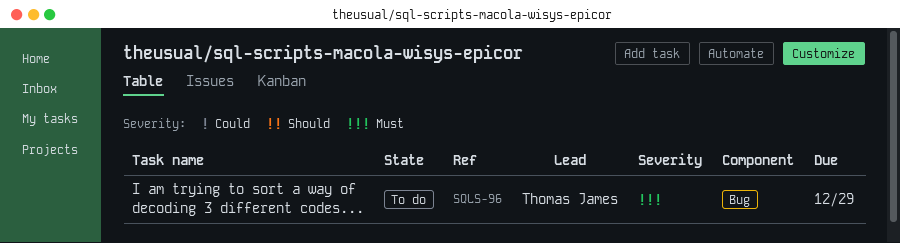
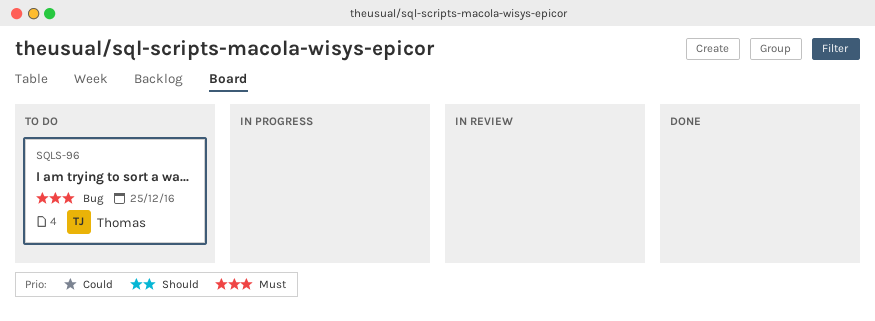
SQLS-96, due: Dec 29 -> Dec 25

